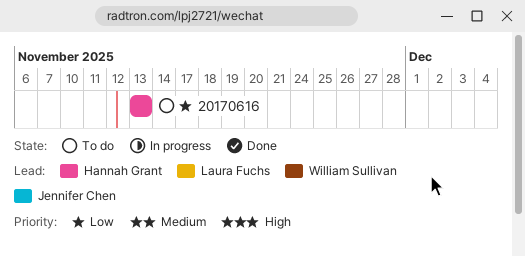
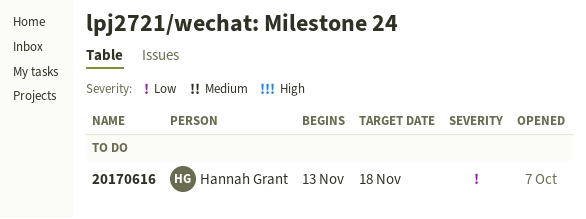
20170616, due: Nov 13 -> Nov 18

